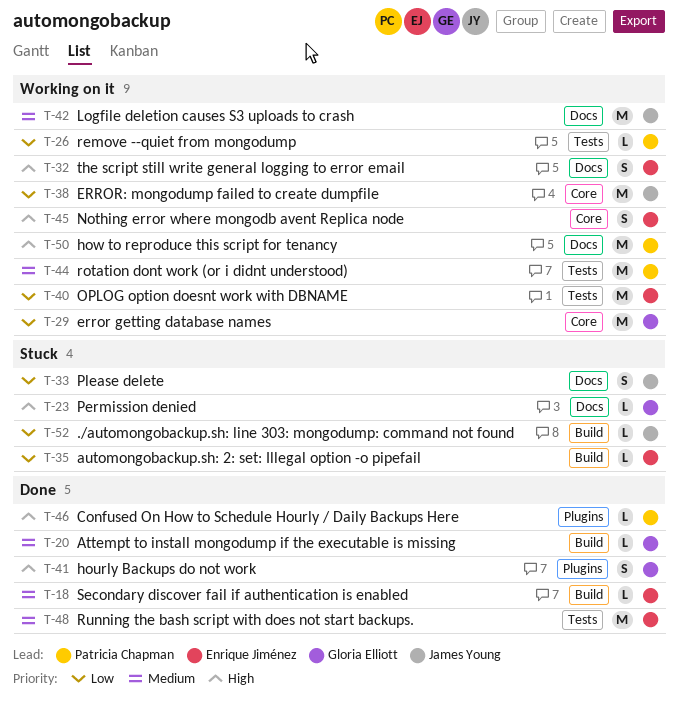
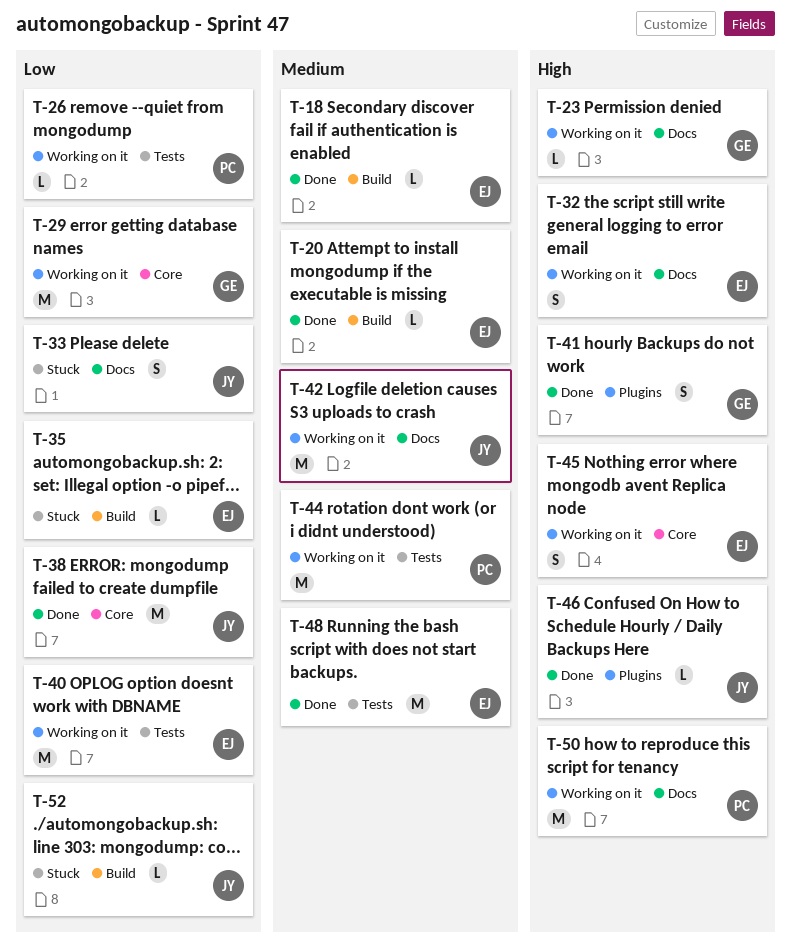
T-20, owner: Gloria Elliott -> Enrique Jiménez
T-23, status: Stuck -> Working on it
T-38, status: Working on it -> Done
T-46, owner: Patricia Chapman -> James Young

